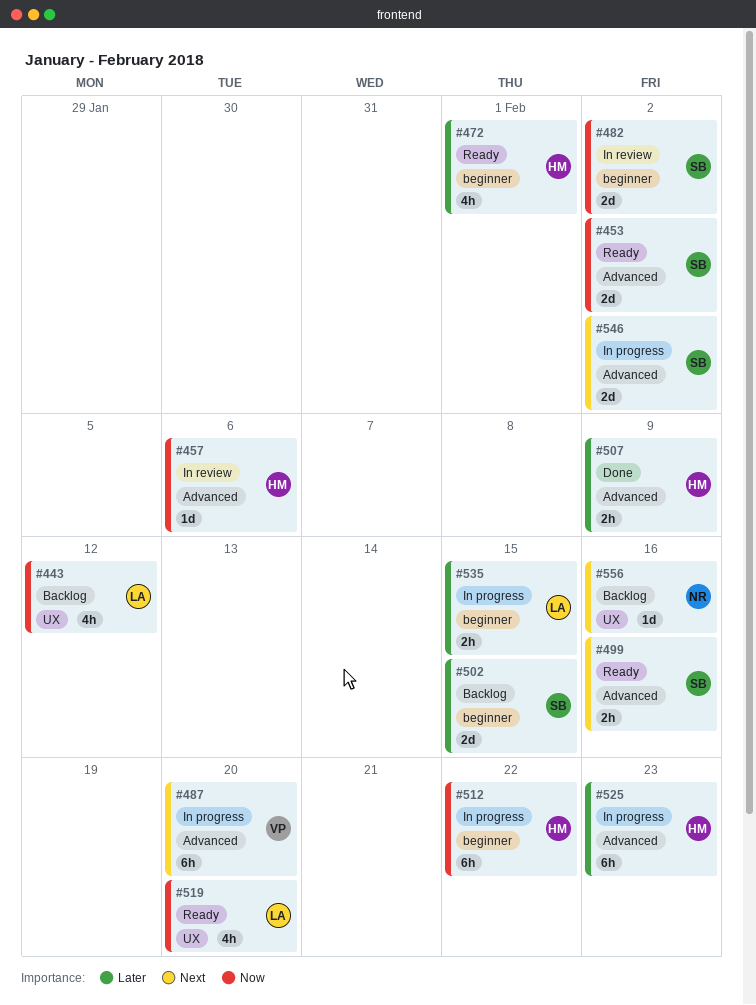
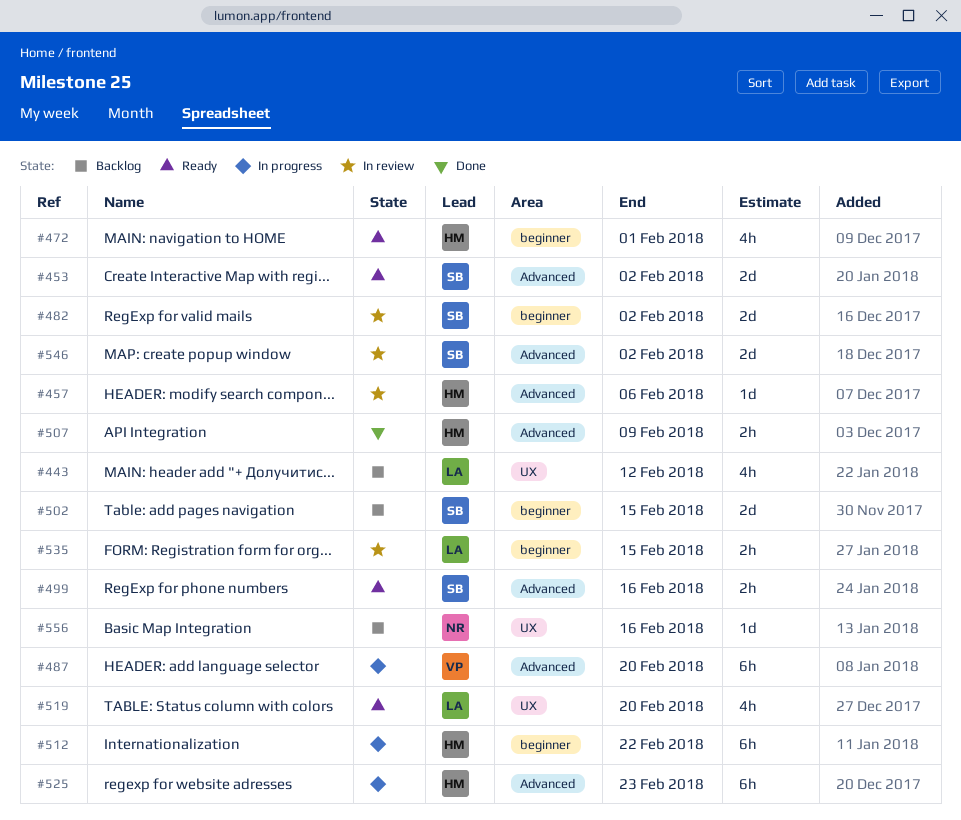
#535, status: In progress -> In review
#546, status: In progress -> In review

